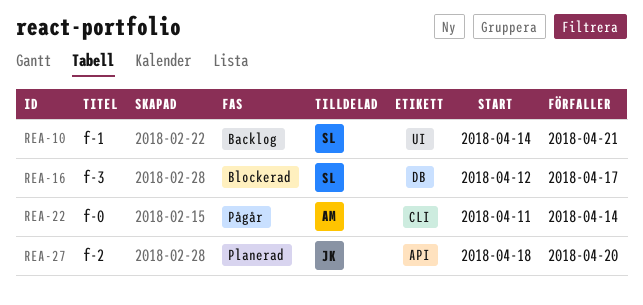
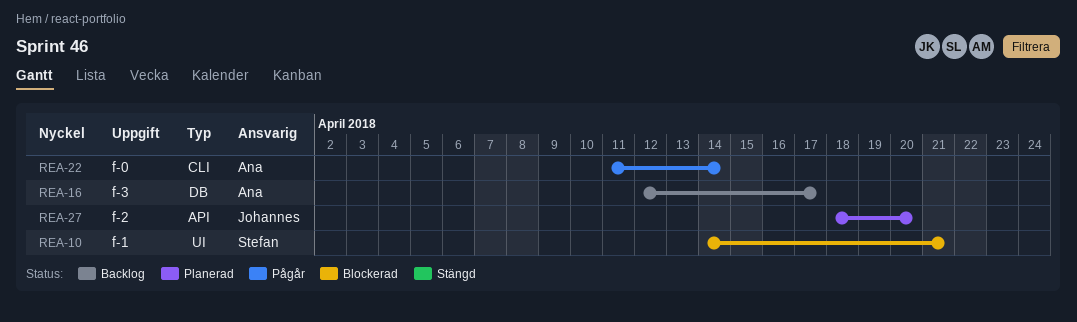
REA-10, status: Backlog -> Blockerad
REA-16, status: Blockerad -> Backlog
REA-16, owner: Stefan -> Ana

